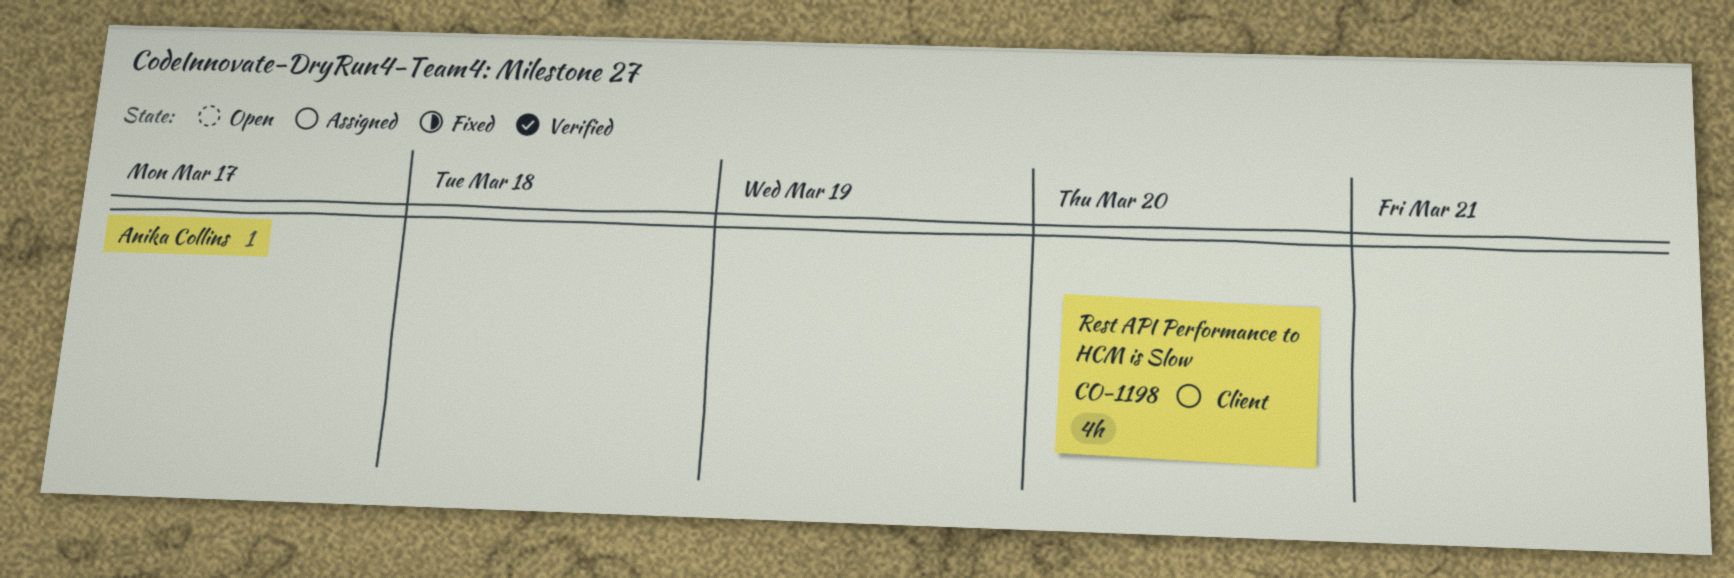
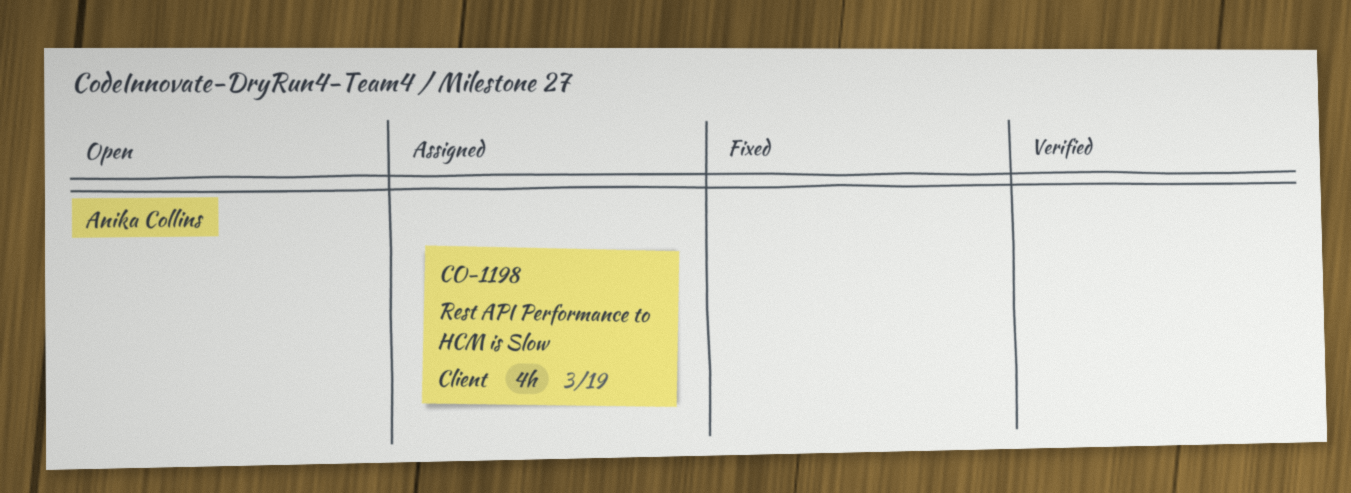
CO-1198, due: Mar 20 -> Mar 19

